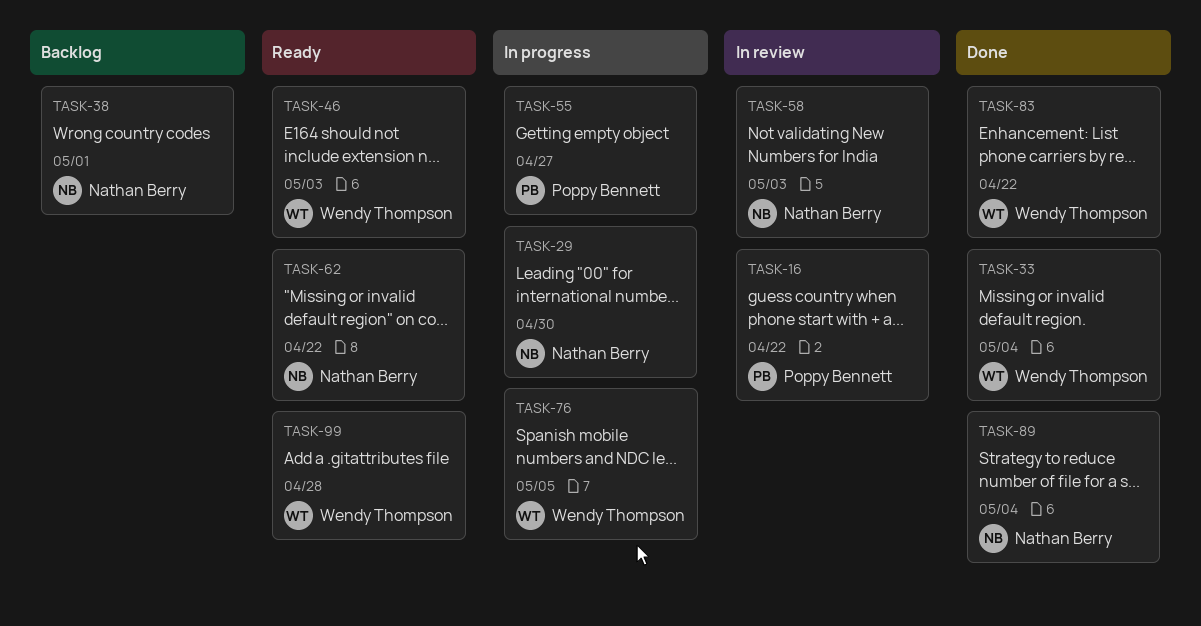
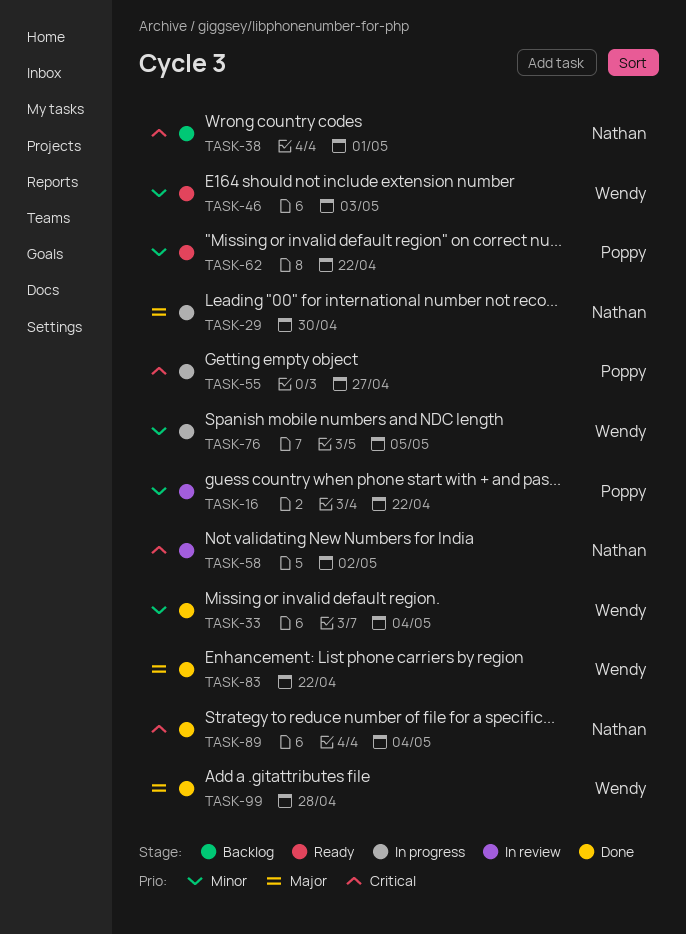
TASK-58, due: May 3 -> May 2
TASK-62, owner: Nathan Berry -> Poppy Bennett
TASK-99, status: Ready -> Done

